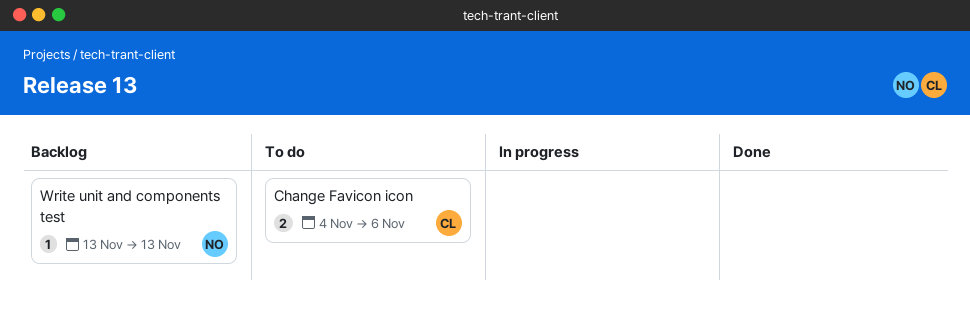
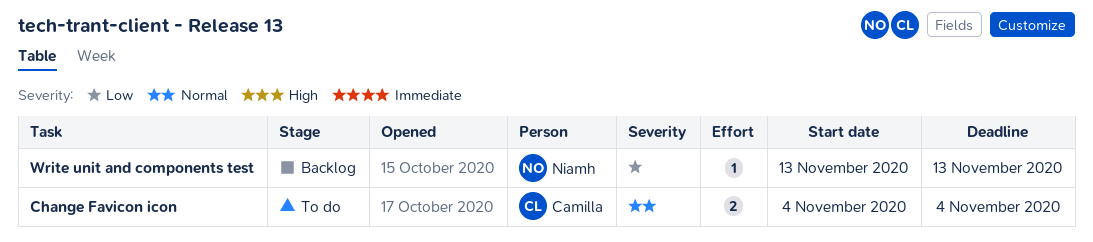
Change Favicon icon, due: Nov 6 -> Nov 4

